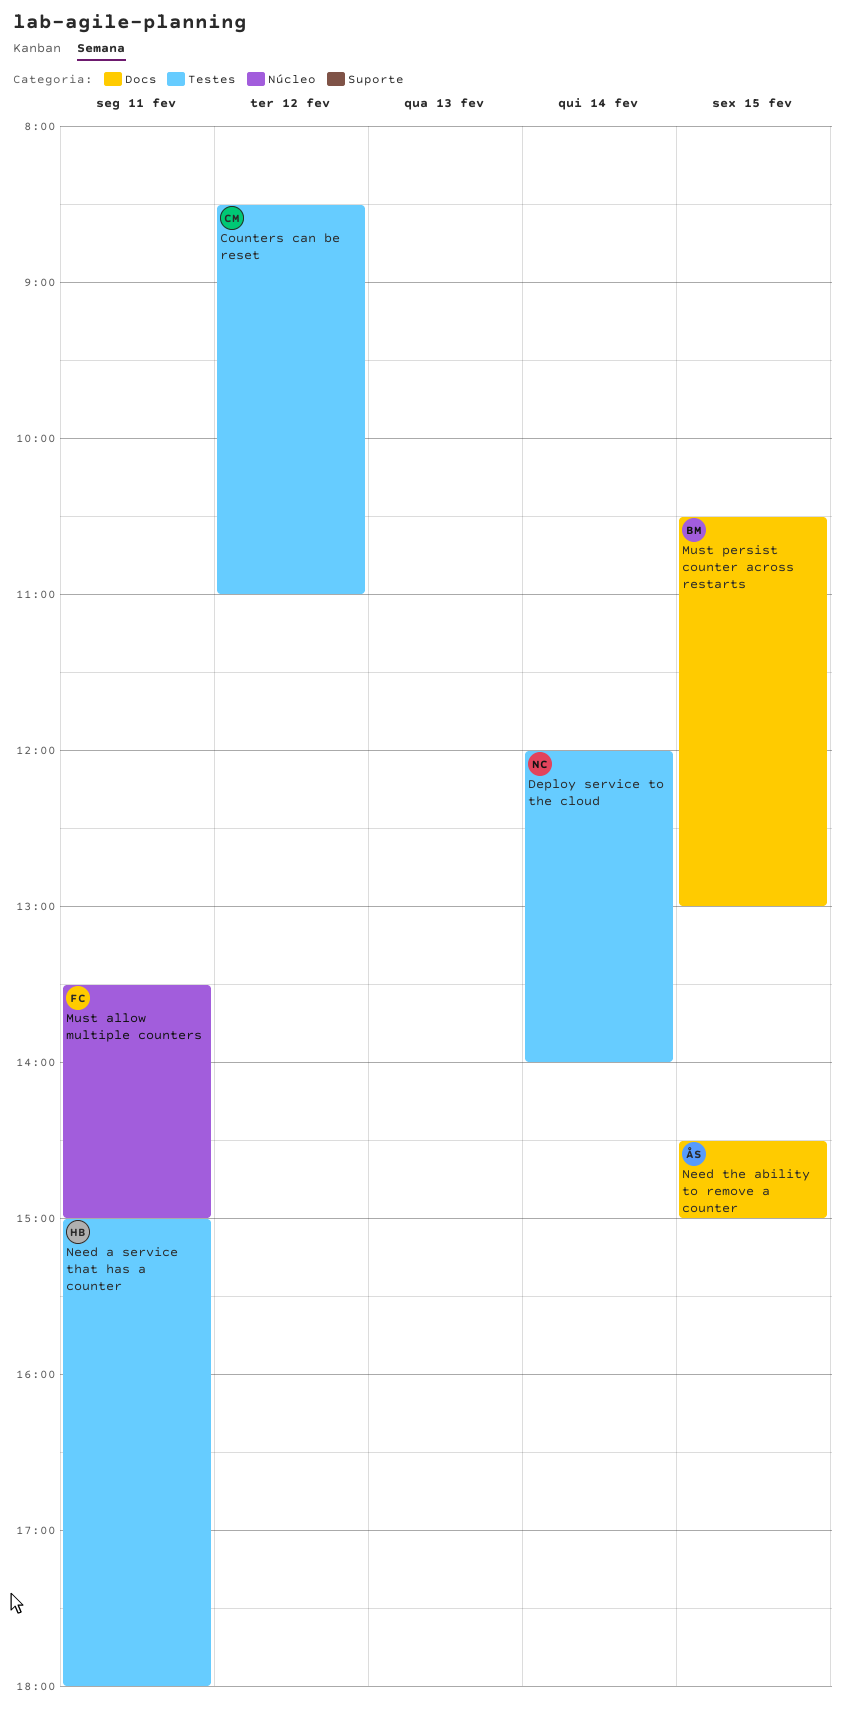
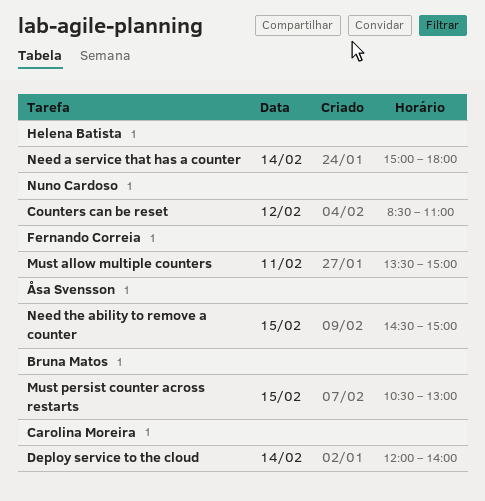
Counters can be reset, owner: Carolina Moreira -> Nuno Cardoso
Deploy service to the cloud, owner: Nuno Cardoso -> Carolina Moreira
Need a service that has a counter, day: Feb 11 -> Feb 14

